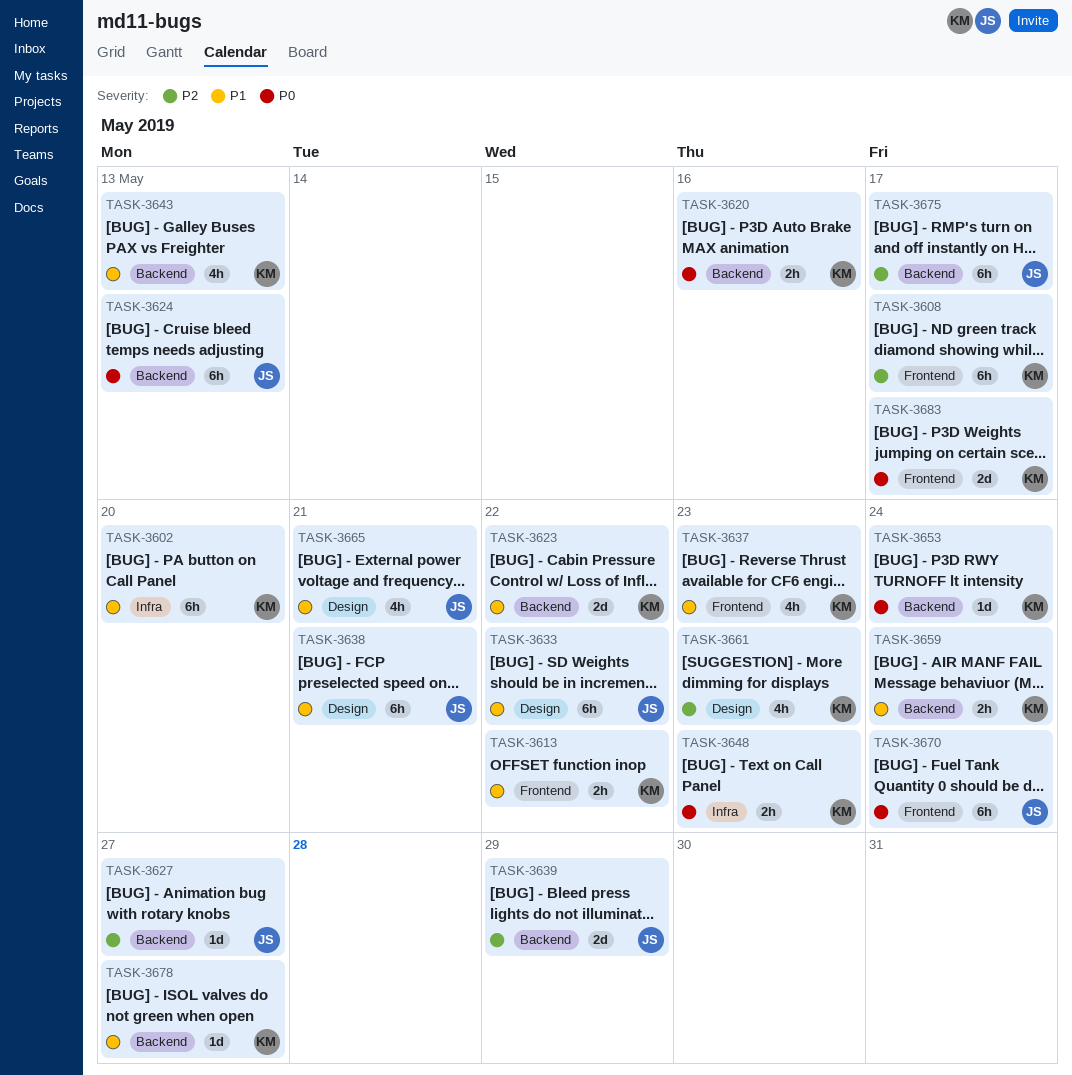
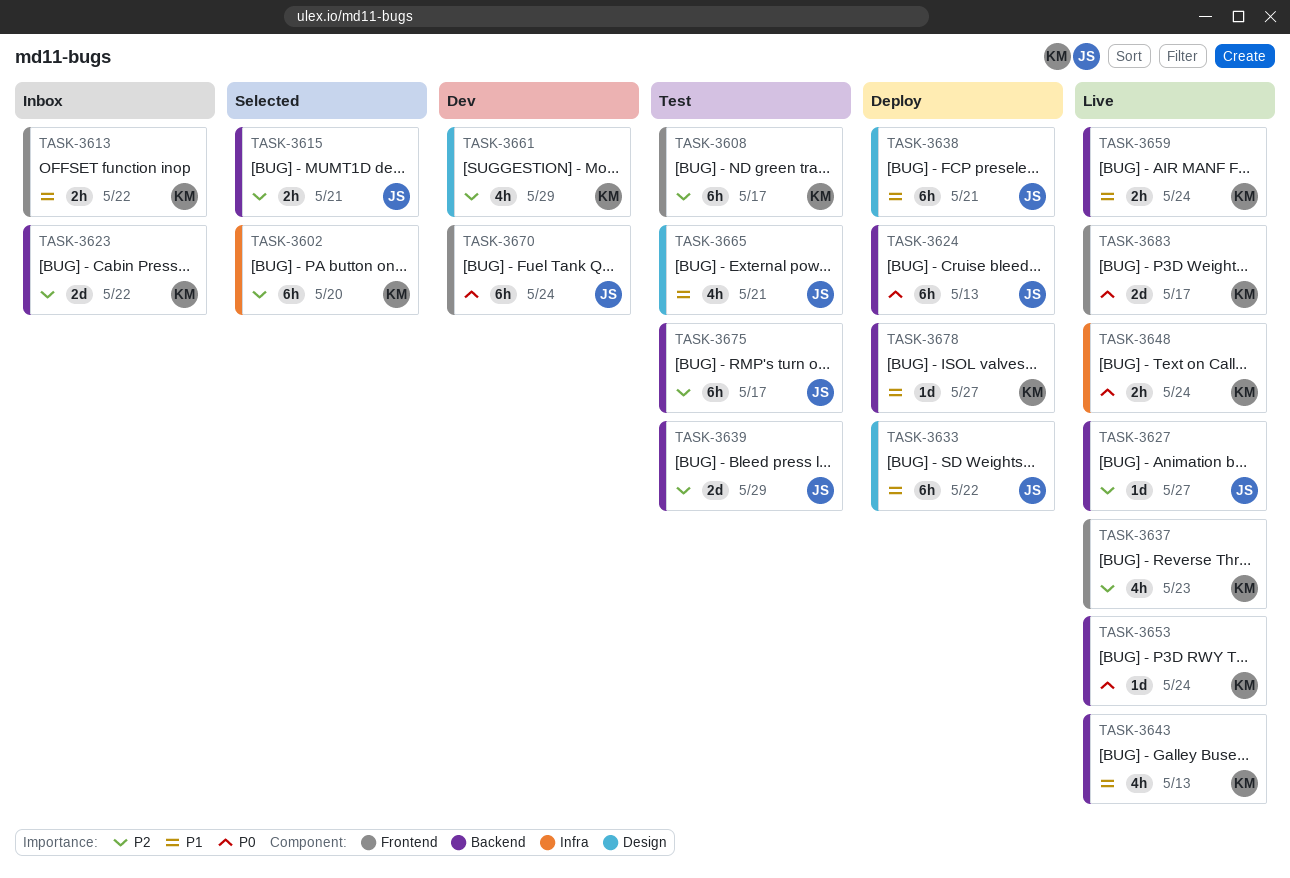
TASK-3602, priority: P1 -> P2
TASK-3615: none -> present
TASK-3620: present -> none
TASK-3623, priority: P1 -> P2
TASK-3637, priority: P1 -> P2
TASK-3648, due: May 23 -> May 24
TASK-3661, due: May 23 -> May 29

